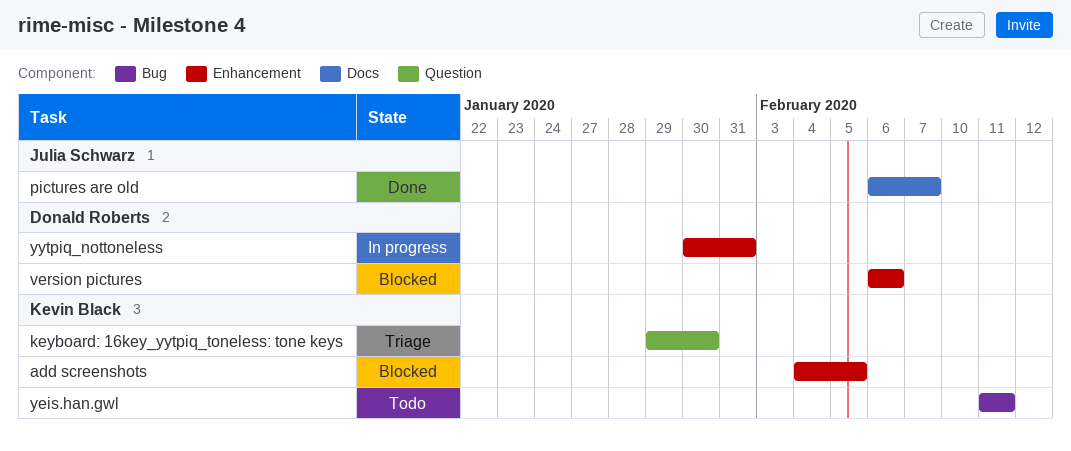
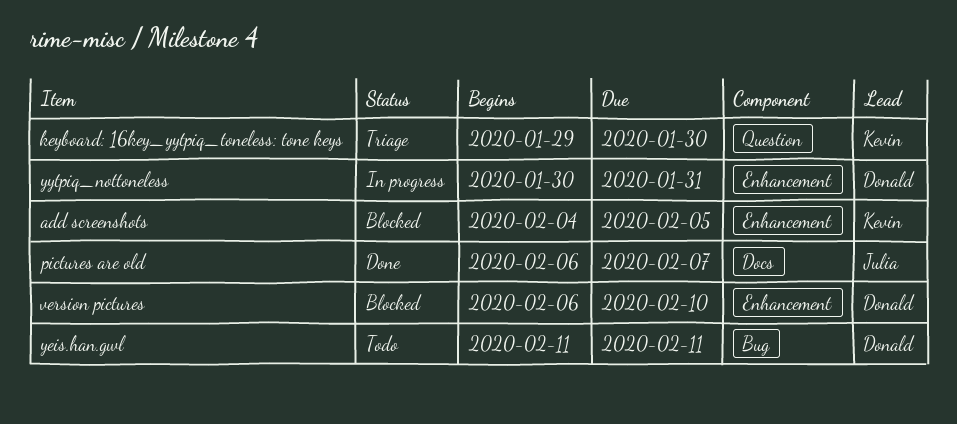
version pictures, due: Feb 6 -> Feb 10
yeis.han.gwl, owner: Kevin Black -> Donald Roberts

